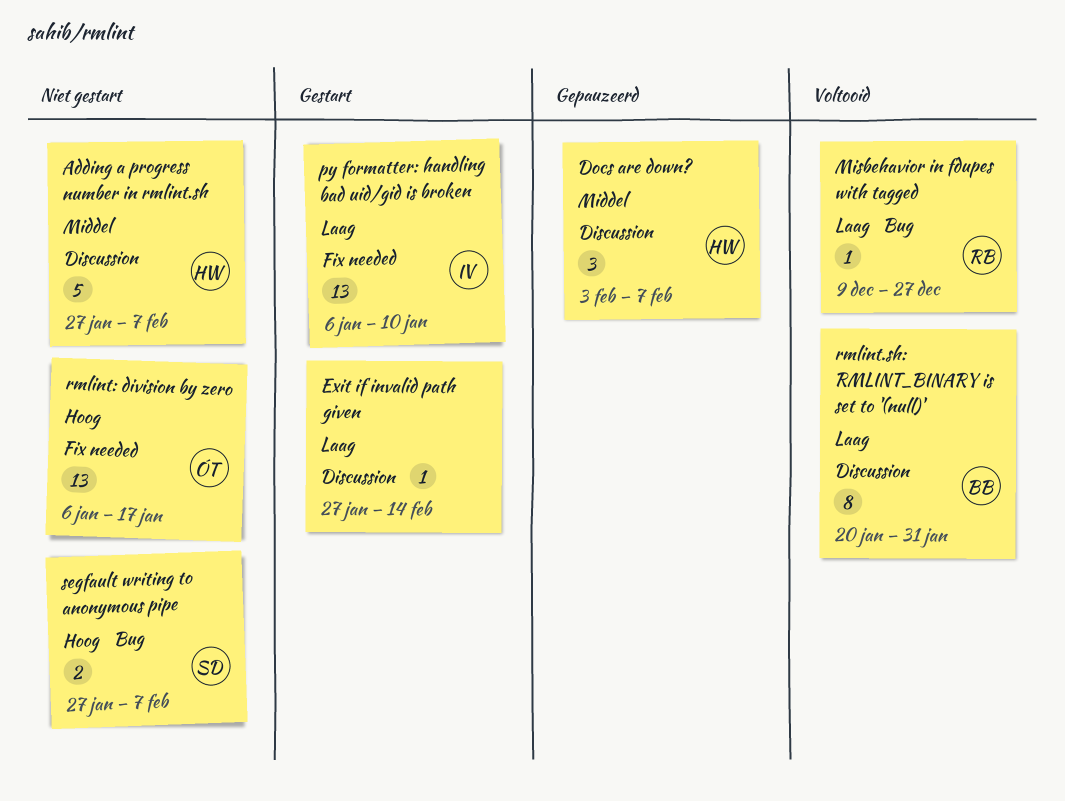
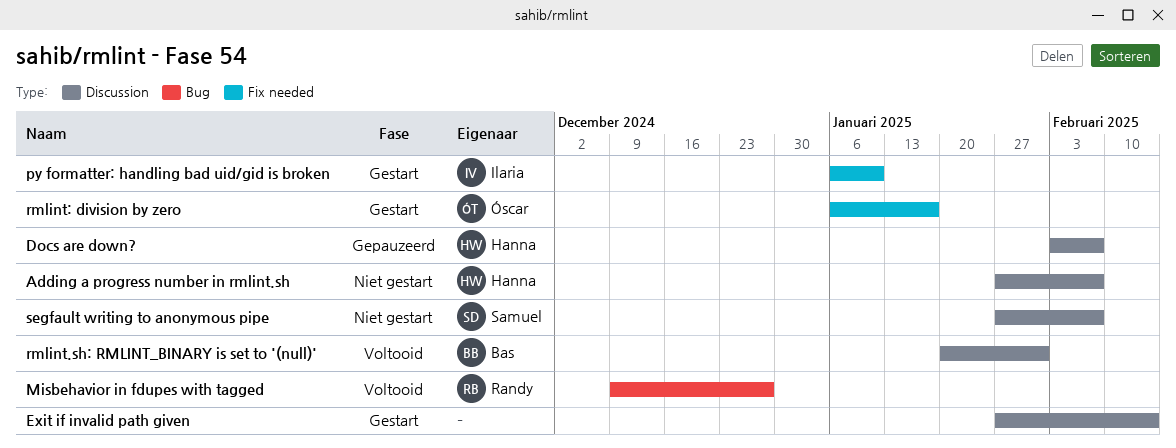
rmlint: division by zero, status: Niet gestart -> Gestart
segfault writing to anonymous pipe, label: Bug -> Discussion

